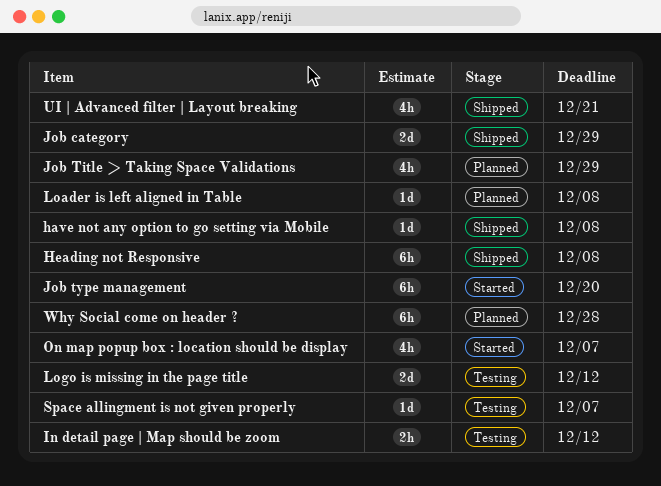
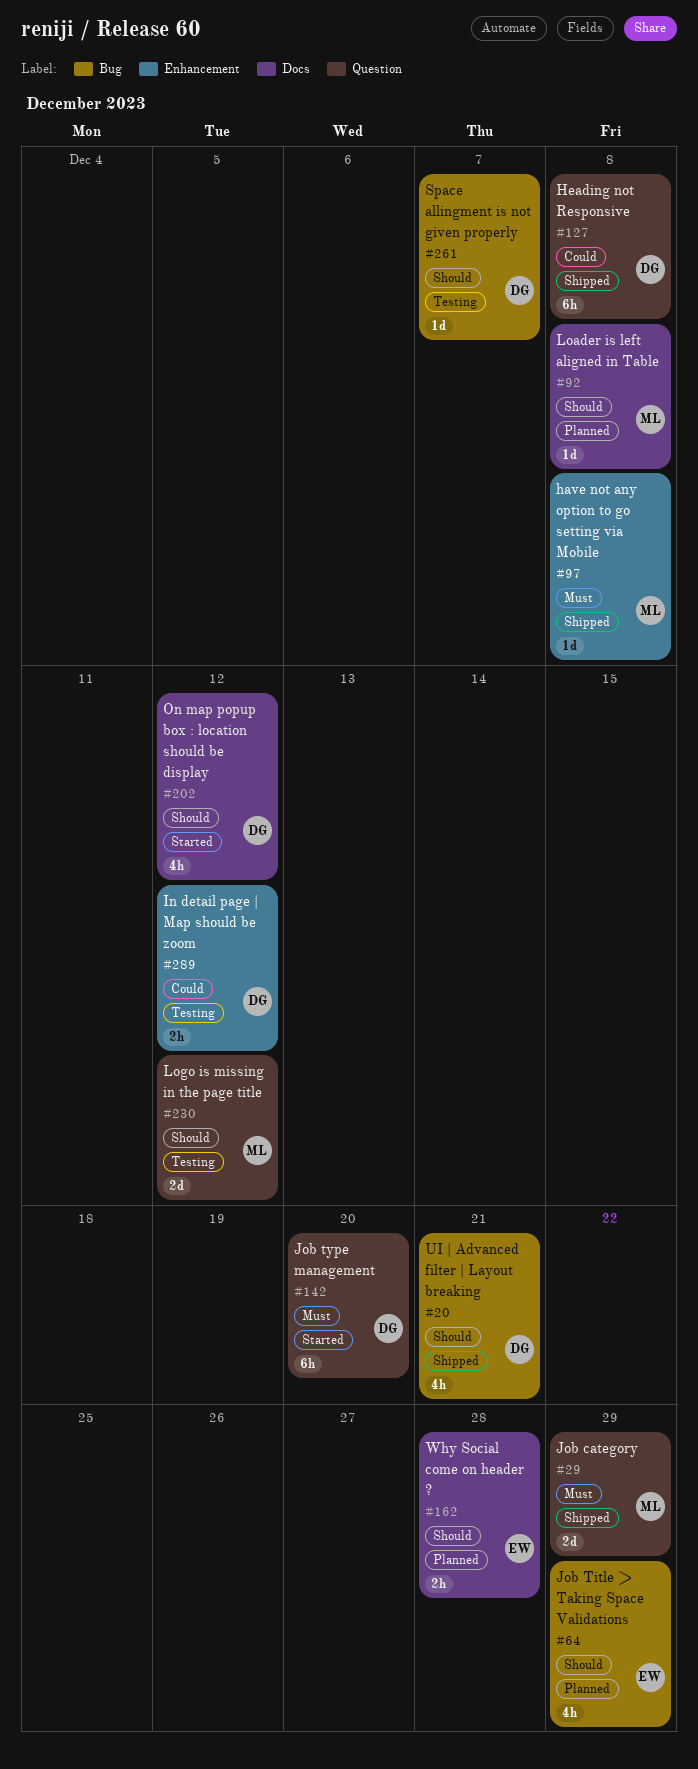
On map popup box : location should be display, due: Dec 7 -> Dec 12
Why Social come on header ?, estimate: 6h -> 2h

